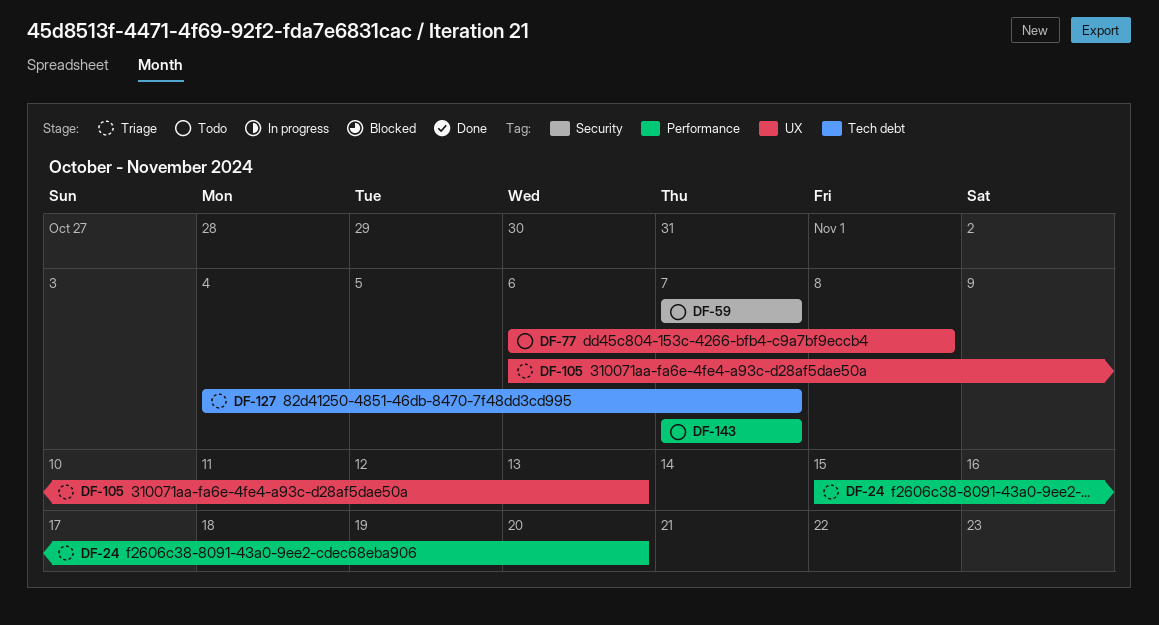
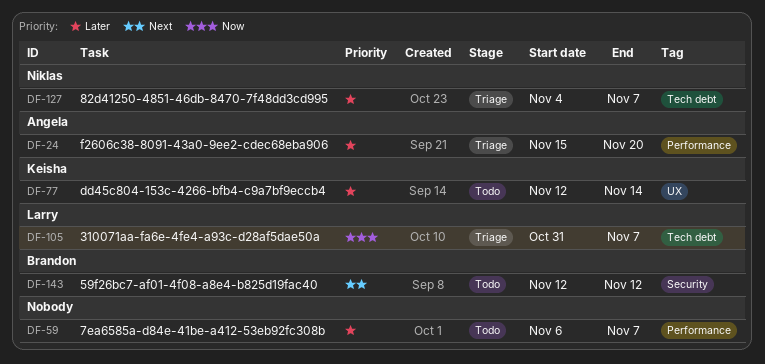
DF-59, label: Security -> Performance
DF-59, start: Nov 7 -> Nov 6
DF-77, start: Nov 6 -> Nov 12
DF-77, due: Nov 8 -> Nov 14
DF-105, label: UX -> Tech debt
DF-105, start: Nov 6 -> Oct 31
DF-105, due: Nov 13 -> Nov 7
DF-143, label: Performance -> Security
DF-143, start: Nov 7 -> Nov 12
DF-143, due: Nov 7 -> Nov 12

